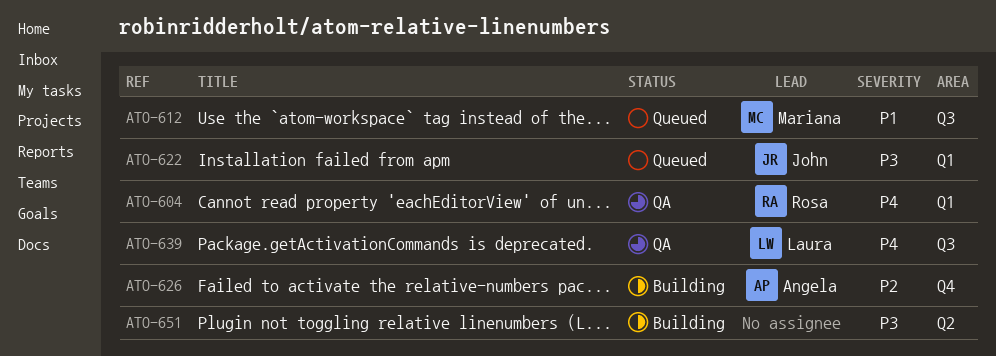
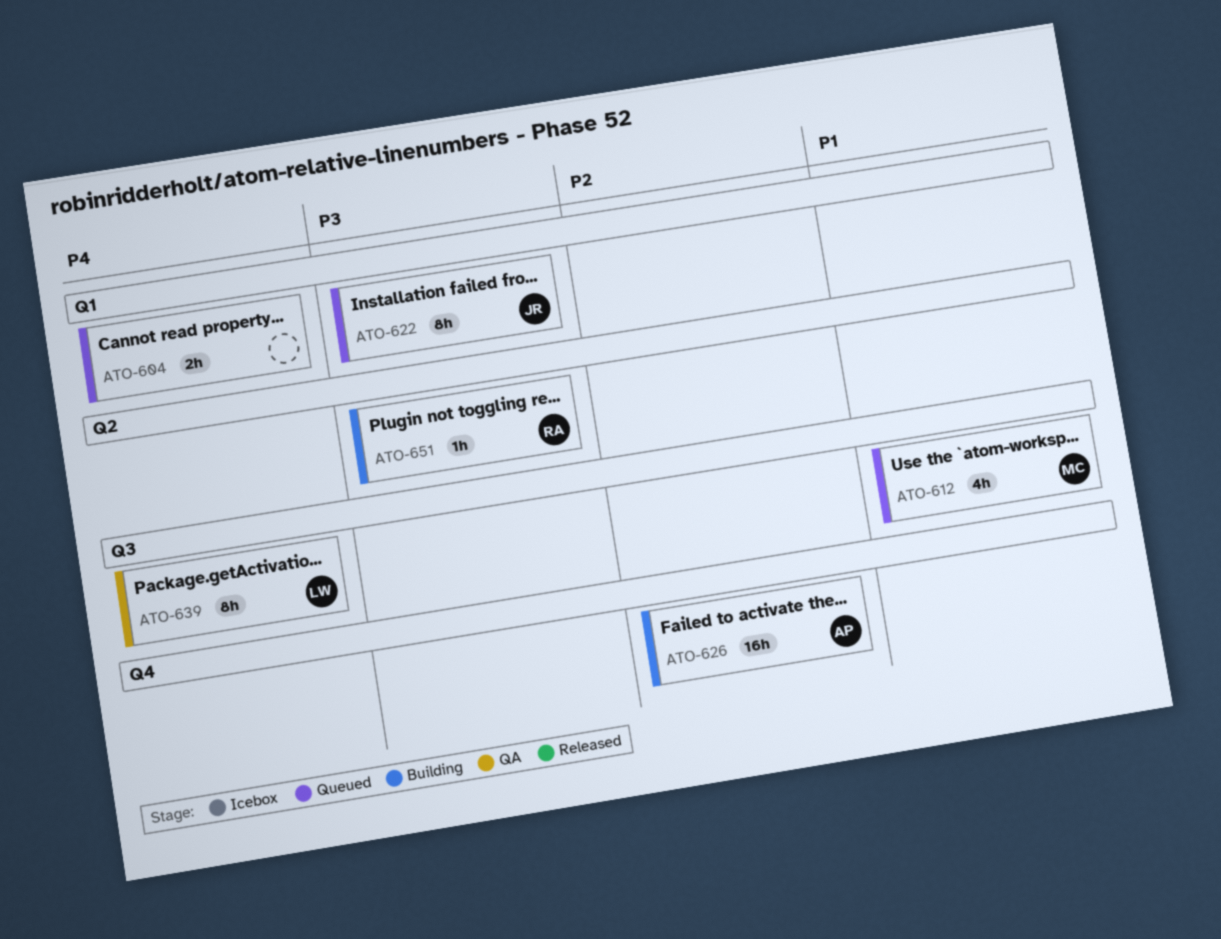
ATO-604, status: QA -> Queued
ATO-604, owner: Rosa -> none
ATO-651, owner: none -> Rosa

